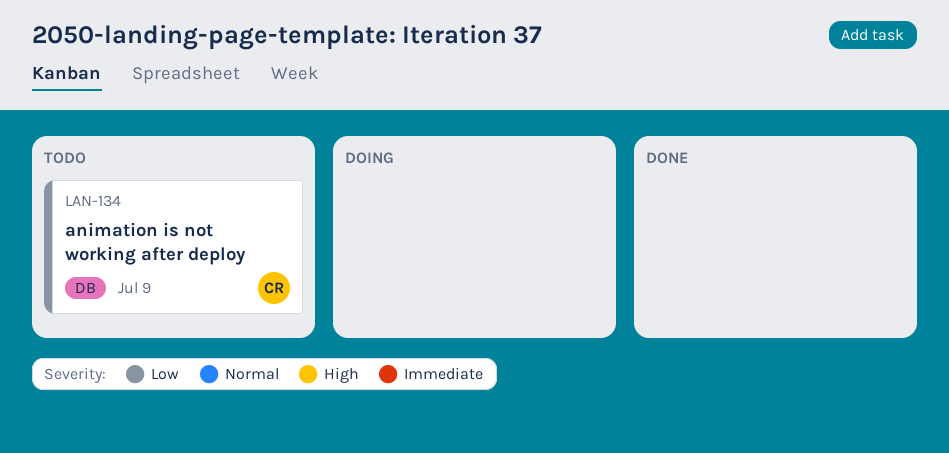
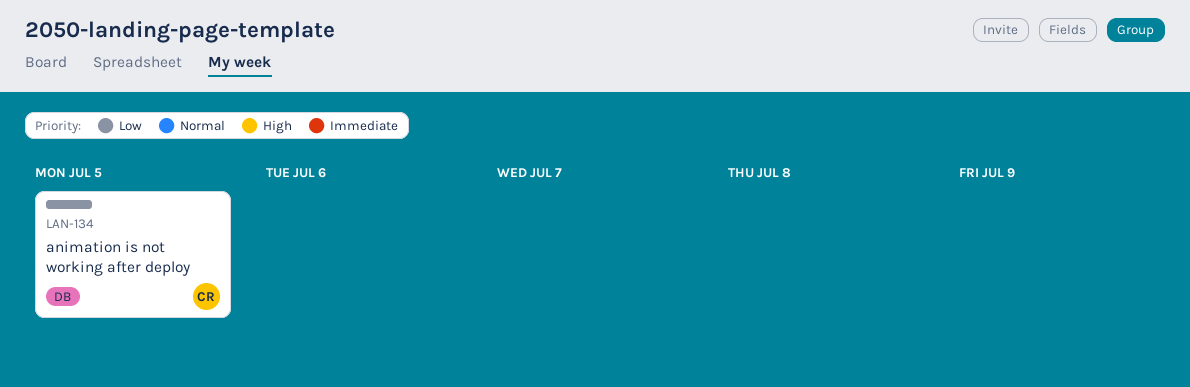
LAN-134, due: Jul 9 -> Jul 5

